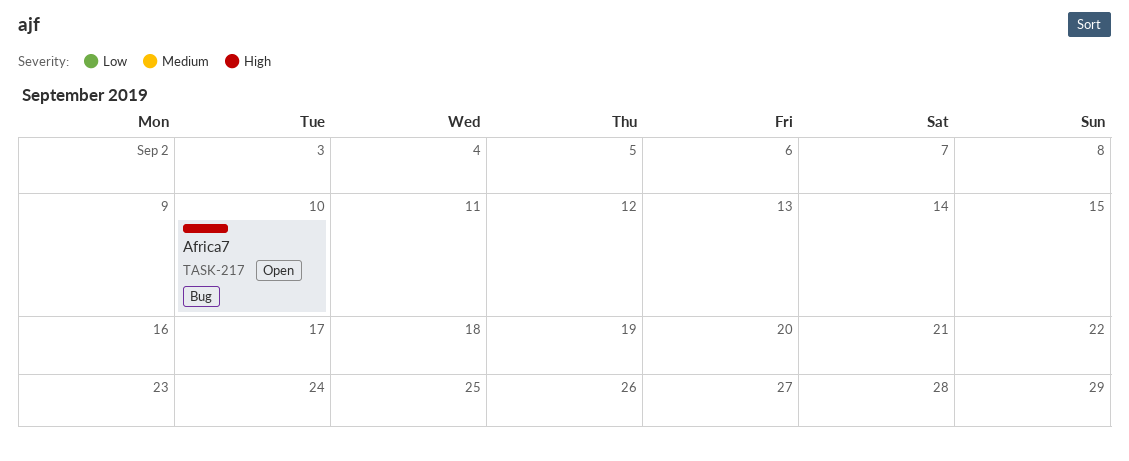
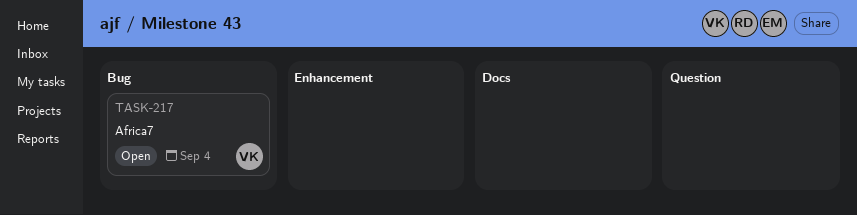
TASK-217, due: Sep 10 -> Sep 4

